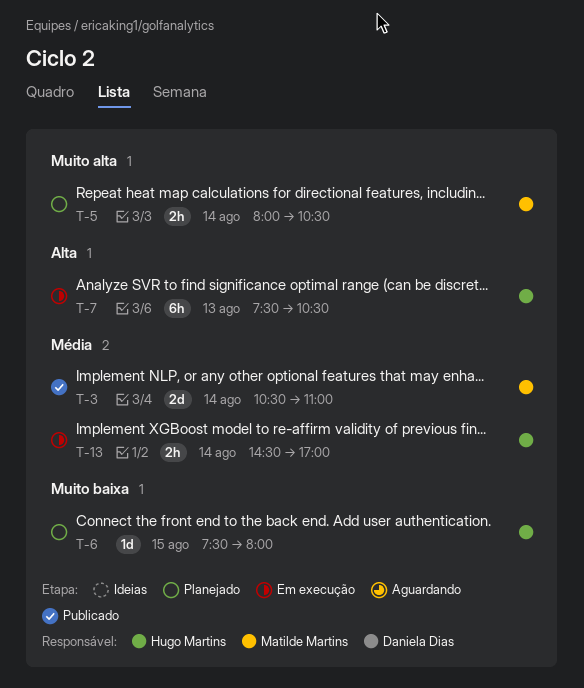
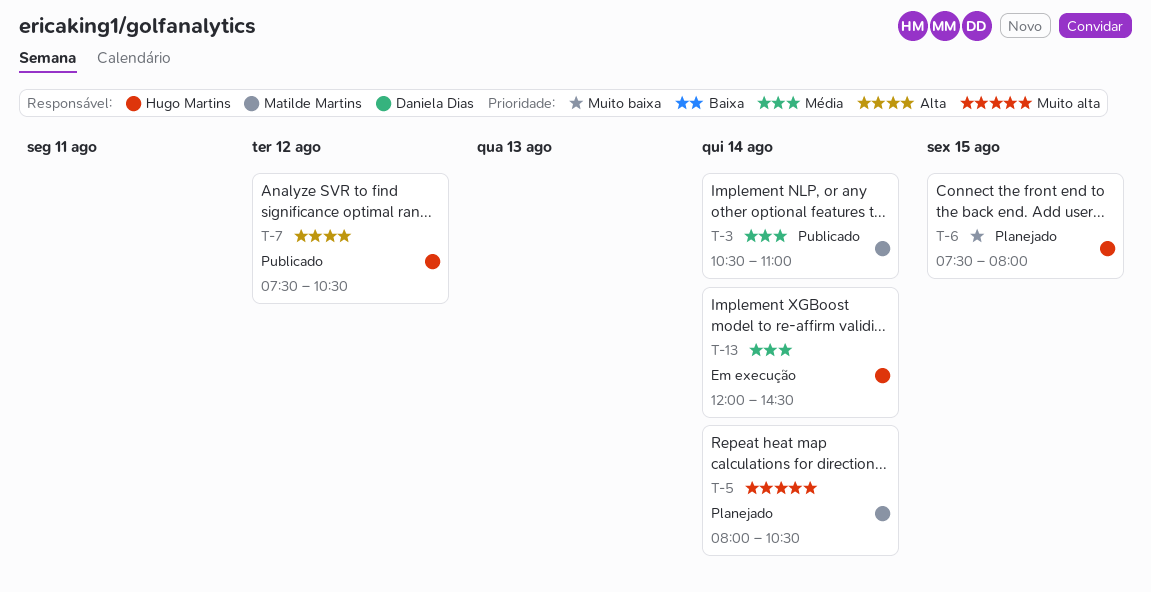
T-7, status: Em execução -> Publicado
T-7, day: Aug 13 -> Aug 12
T-13, begins: 14:30 -> 12:00
T-13, ends: 17:00 -> 14:30

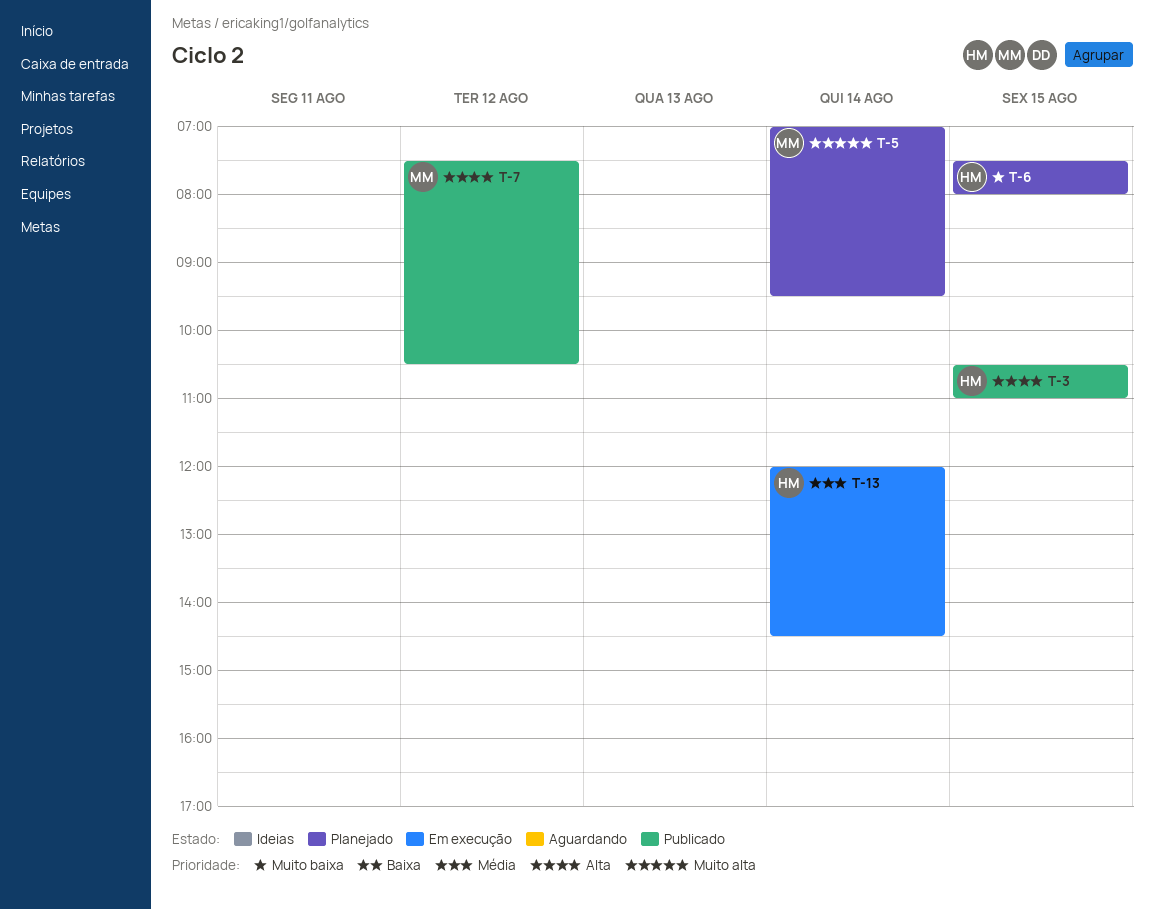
T-3, owner: Matilde Martins -> Hugo Martins
T-3, priority: Média -> Alta
T-3, day: Aug 14 -> Aug 15
T-5, begins: 08:00 -> 07:00
T-5, ends: 10:30 -> 09:30
T-7, owner: Hugo Martins -> Matilde Martins

